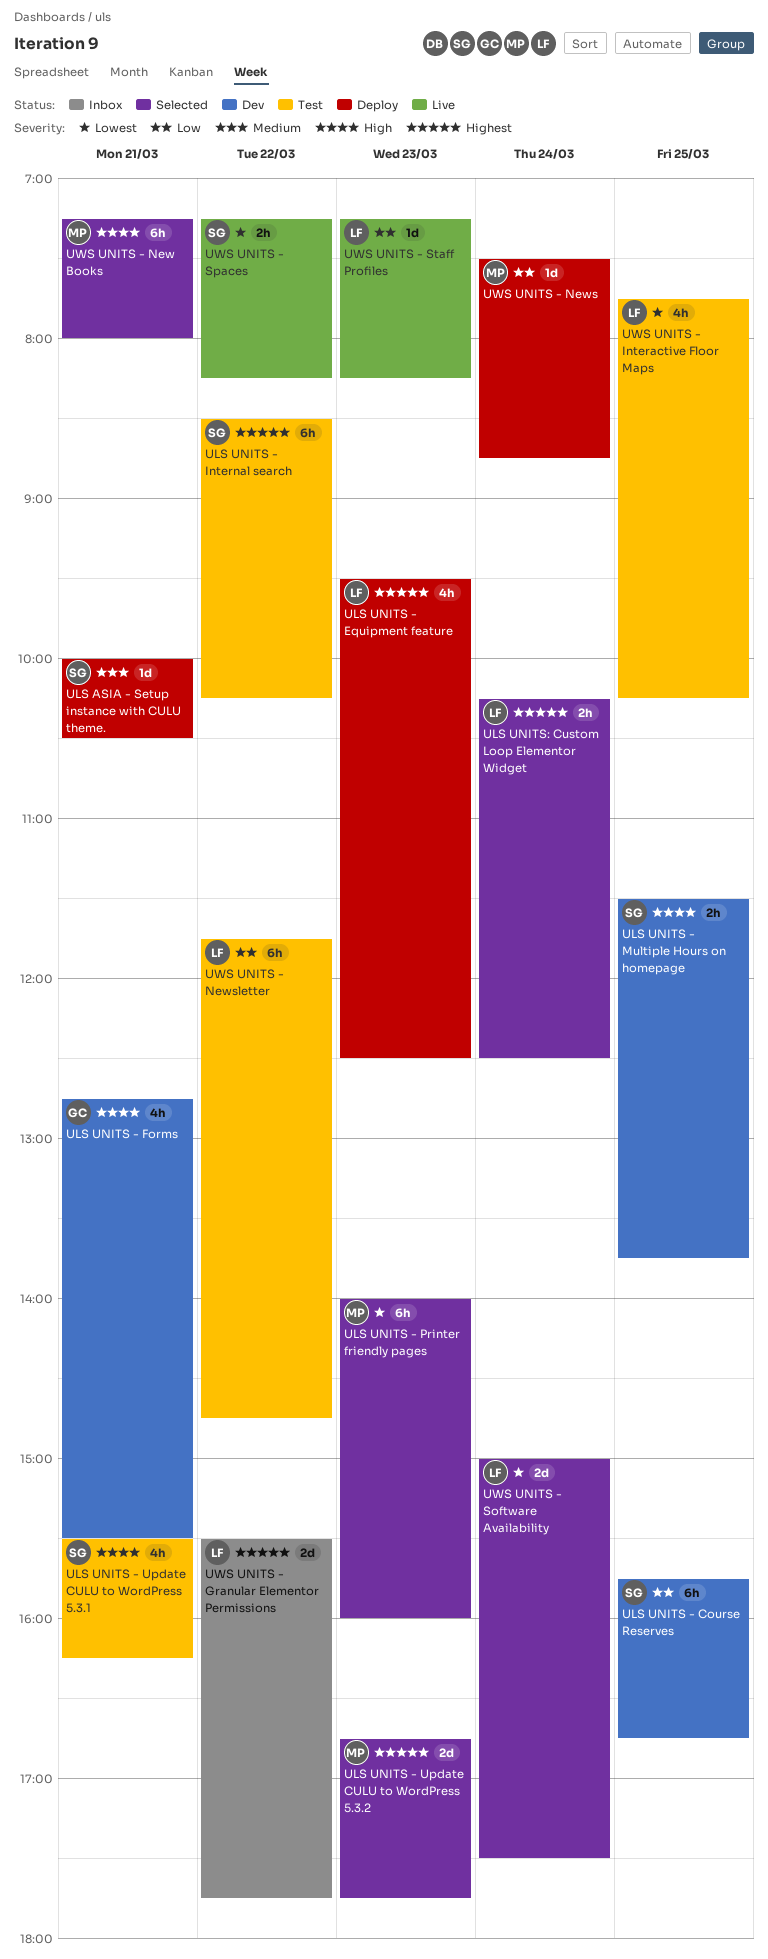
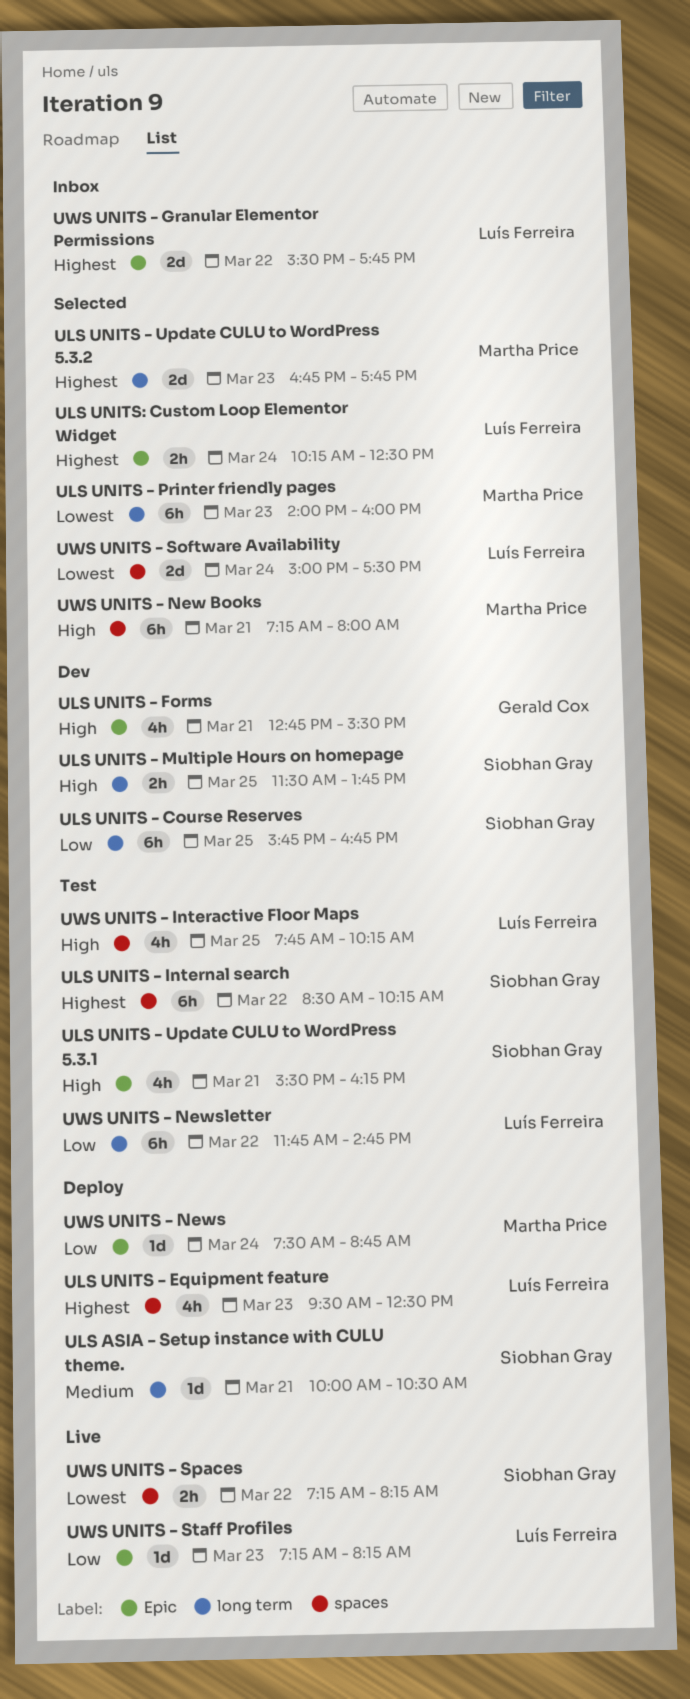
UWS UNITS - Interactive Floor Maps, priority: Lowest -> High

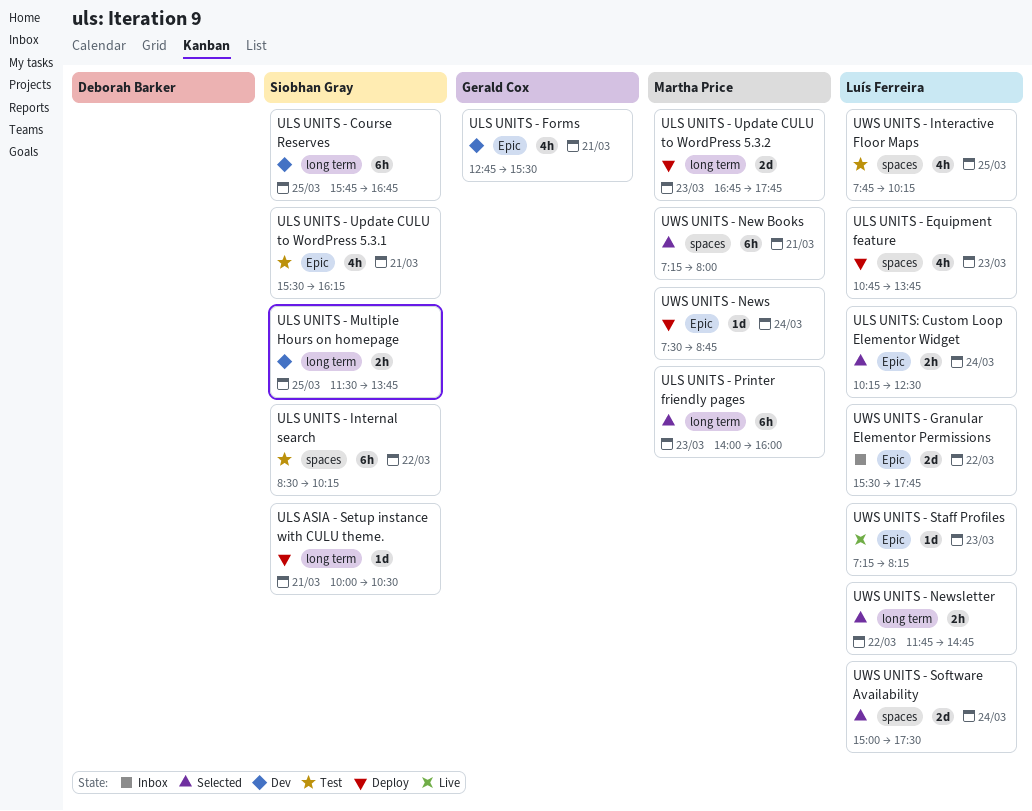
ULS UNITS - Equipment feature, begins: 09:30 -> 10:45
ULS UNITS - Equipment feature, ends: 12:30 -> 13:45
ULS UNITS - Update CULU to WordPress 5.3.2, status: Selected -> Deploy
UWS UNITS - Newsletter, status: Test -> Selected
UWS UNITS - Newsletter, estimate: 6h -> 2h
UWS UNITS - Spaces: present -> none

